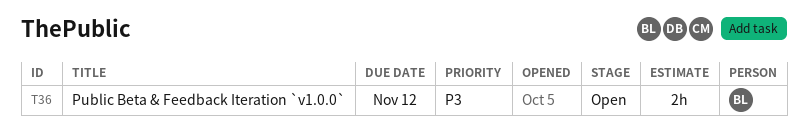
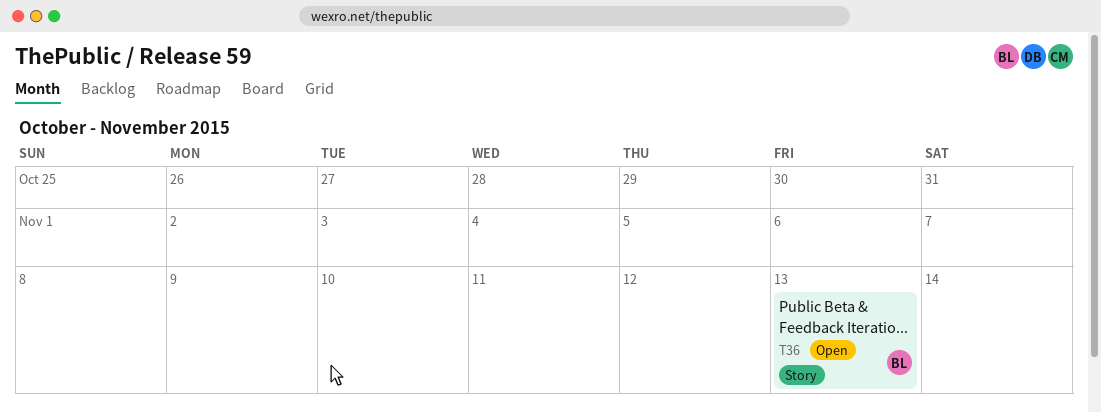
T36, due: Nov 12 -> Nov 13

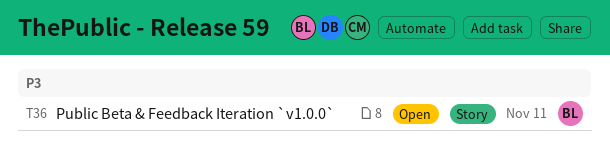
T36, due: Nov 13 -> Nov 11

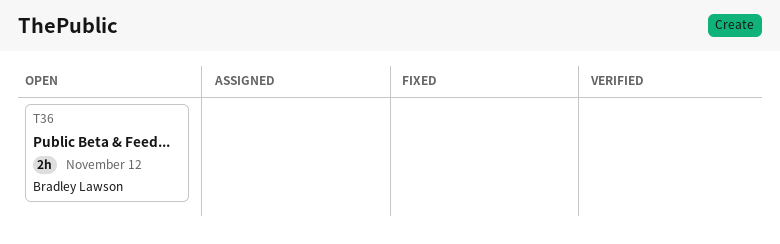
T36, due: Nov 11 -> Nov 12

